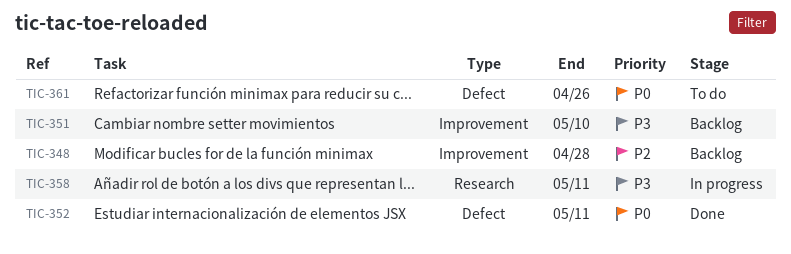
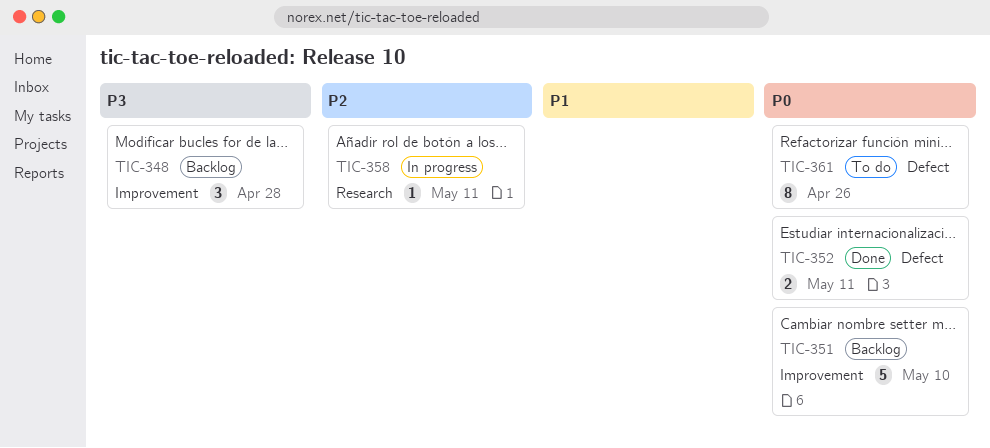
TIC-348, priority: P2 -> P3
TIC-351, priority: P3 -> P0
TIC-358, priority: P3 -> P2

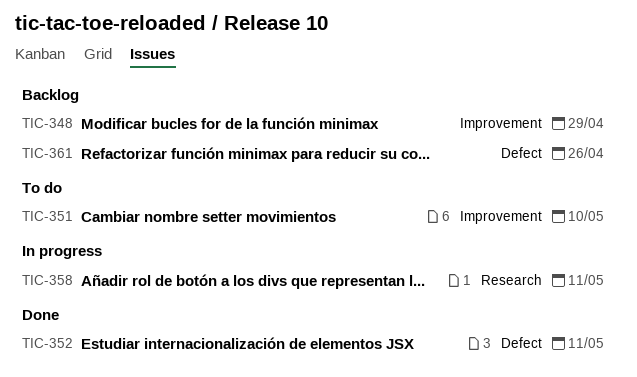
TIC-348, due: Apr 28 -> Apr 29
TIC-351, status: Backlog -> To do
TIC-361, status: To do -> Backlog

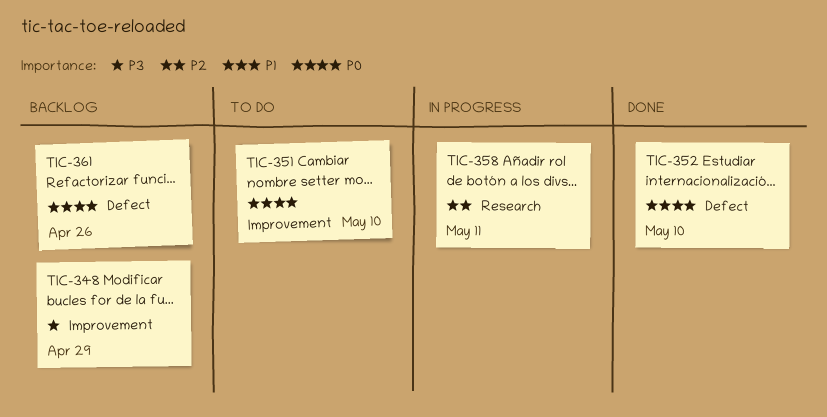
TIC-352, due: May 11 -> May 10

